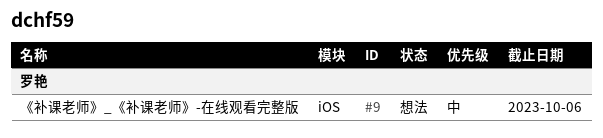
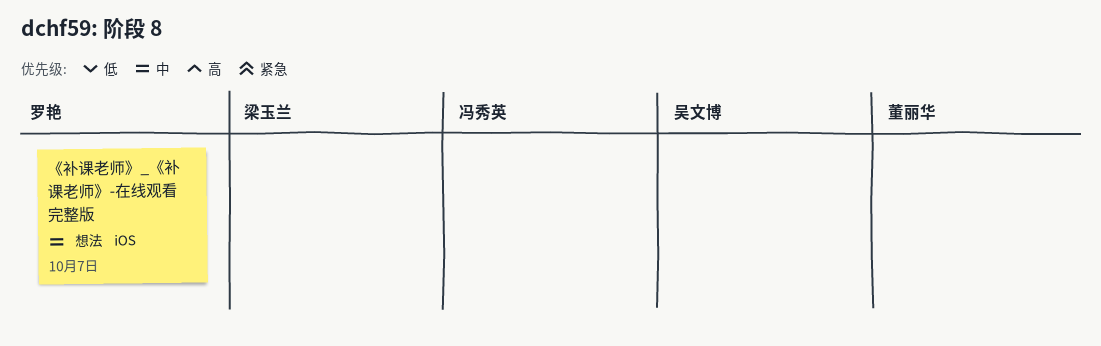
《补课老师》_《补课老师》-在线观看完整版, due: Oct 6 -> Oct 7

